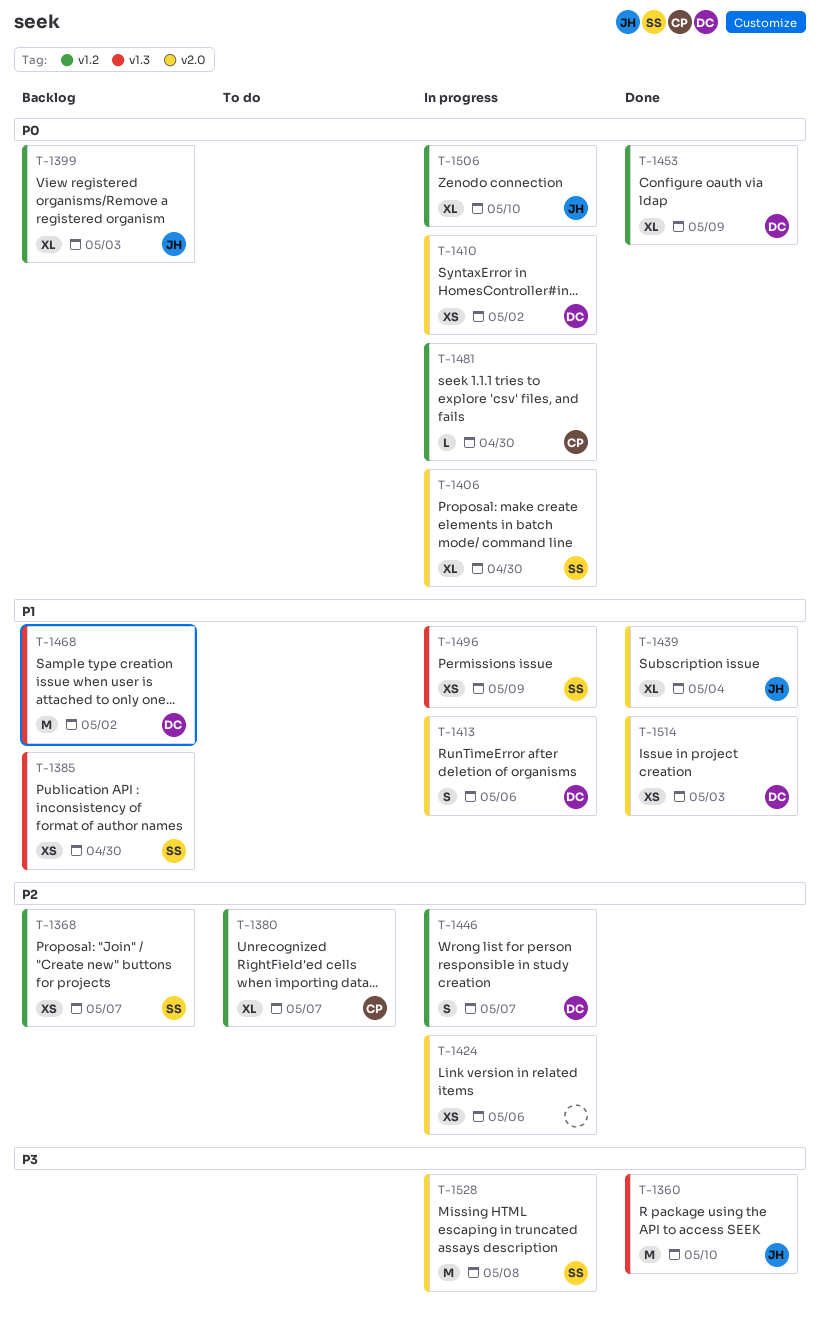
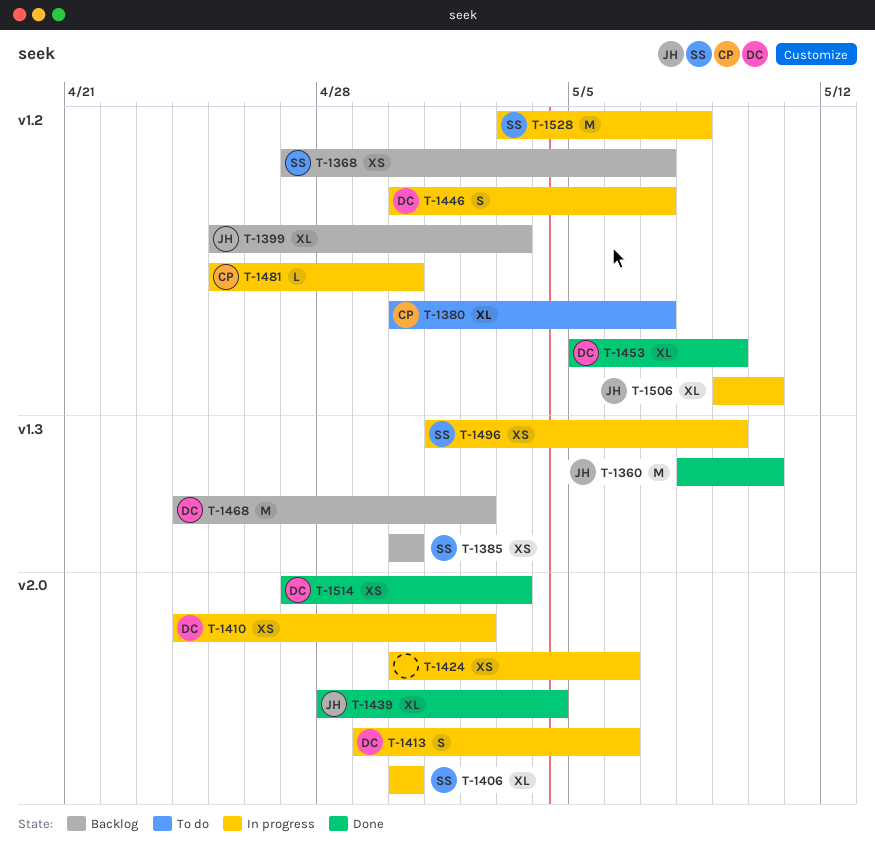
T-1528, label: v2.0 -> v1.2

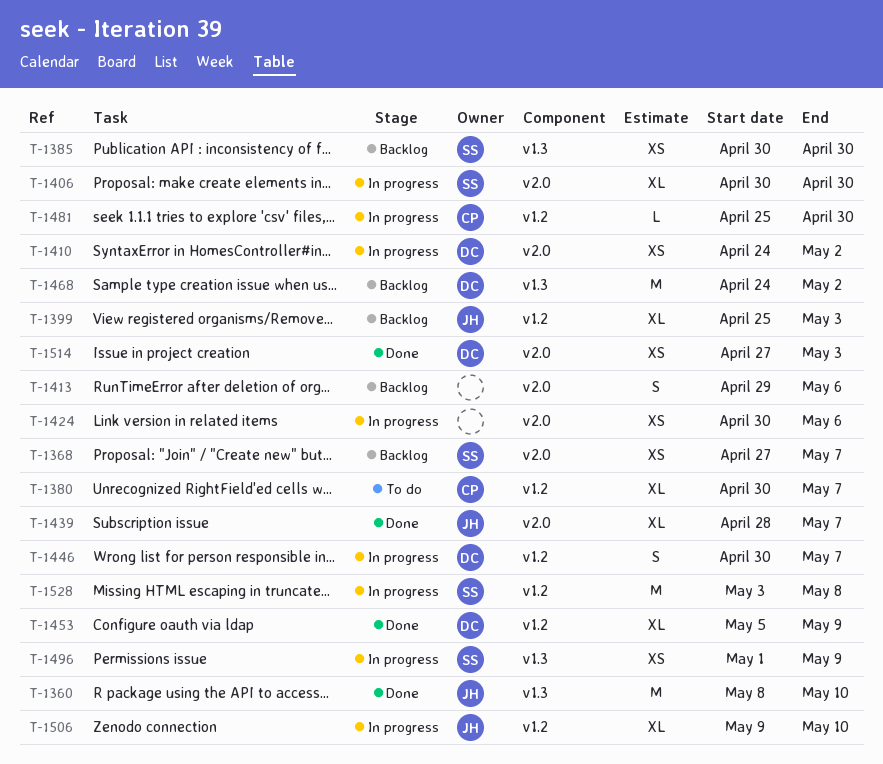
T-1368, label: v1.2 -> v2.0
T-1413, status: In progress -> Backlog
T-1413, owner: DC -> none
T-1439, due: May 4 -> May 7

